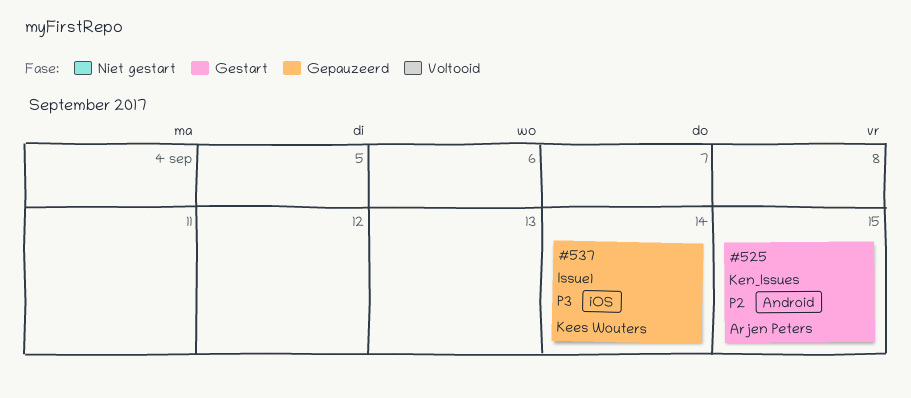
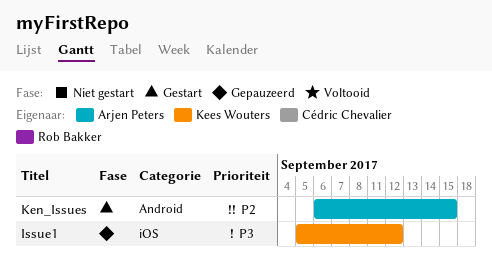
Issue1, due: Sep 14 -> Sep 12

